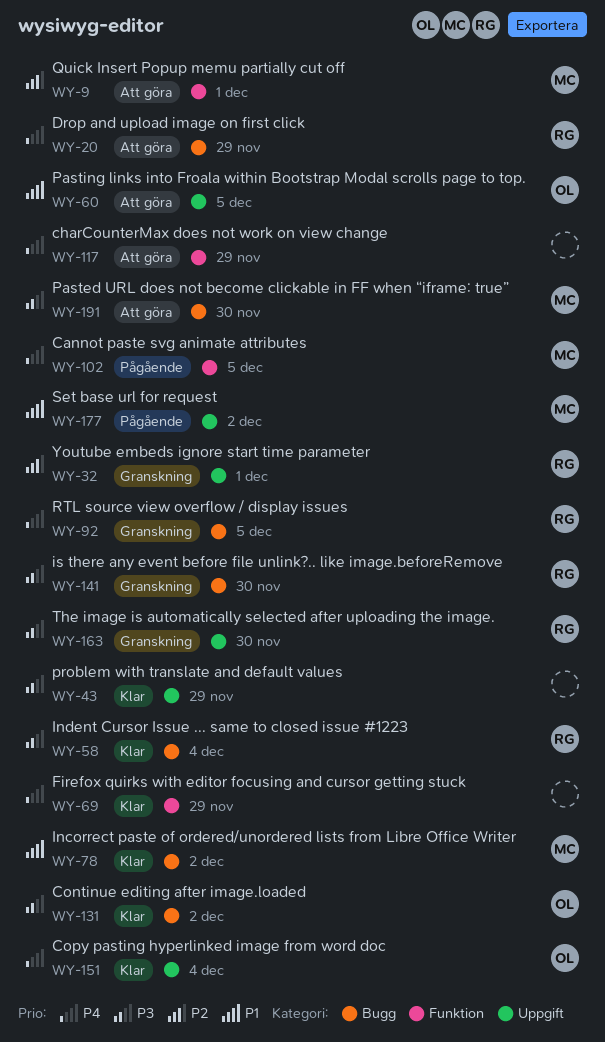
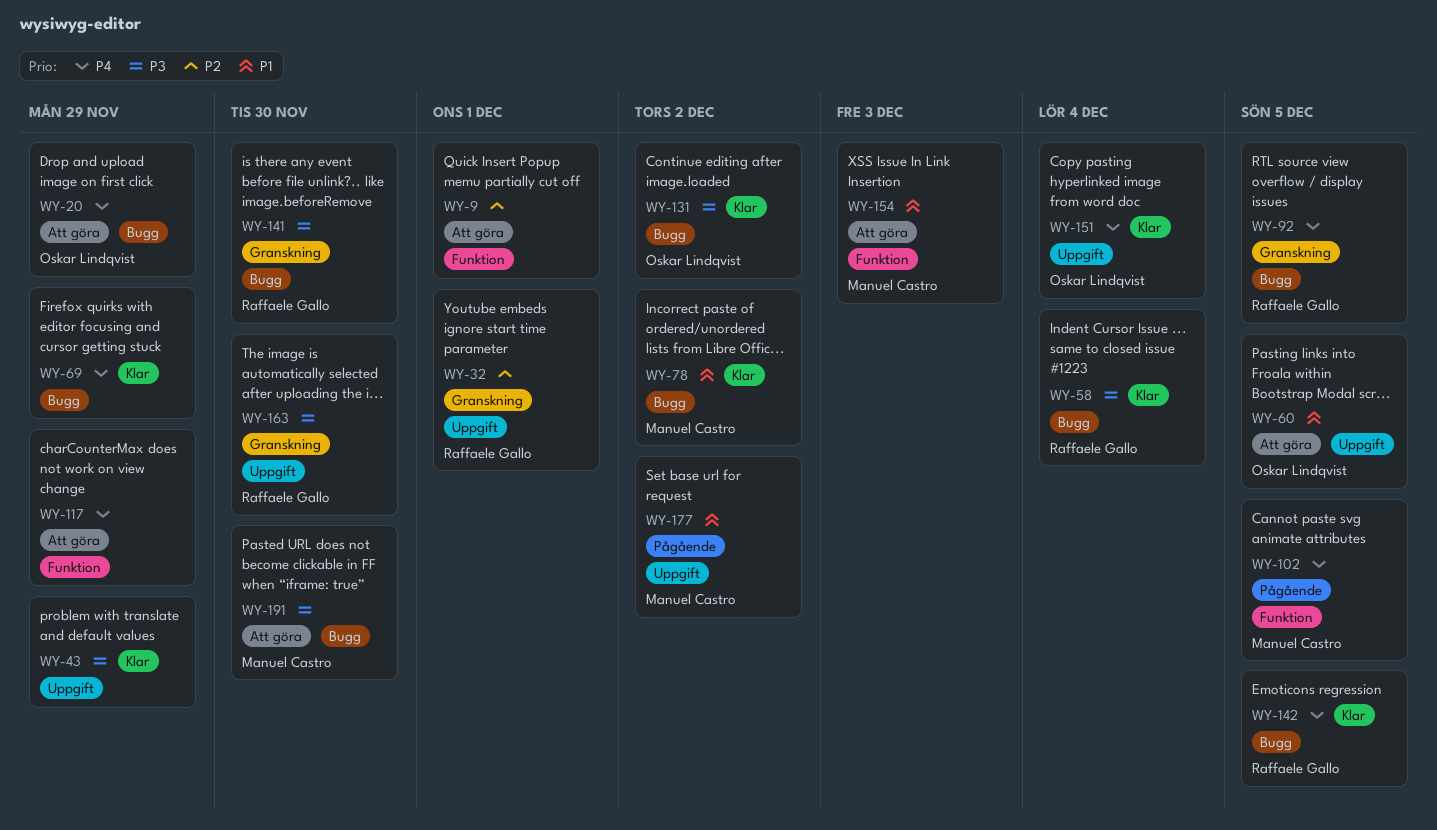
WY-9, owner: Manuel Castro -> none
WY-20, owner: Raffaele Gallo -> Oskar Lindqvist
WY-69, label: Funktion -> Bugg
WY-142: none -> present
WY-154: none -> present

